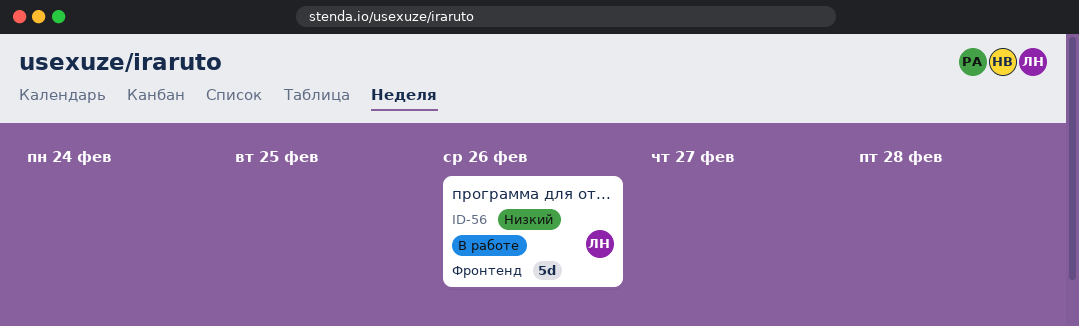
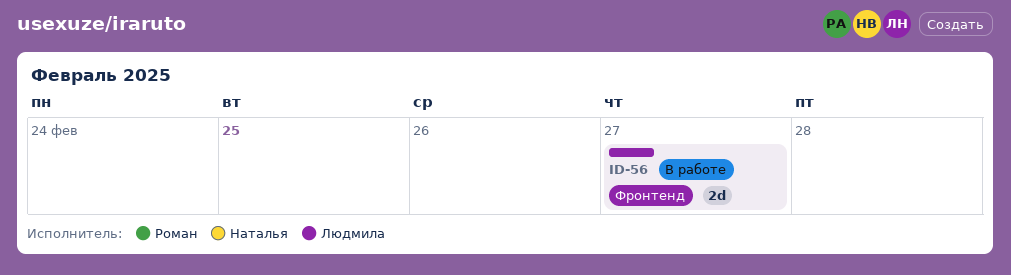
ID-56, estimate: 5d -> 2d
ID-56, due: Feb 26 -> Feb 27

